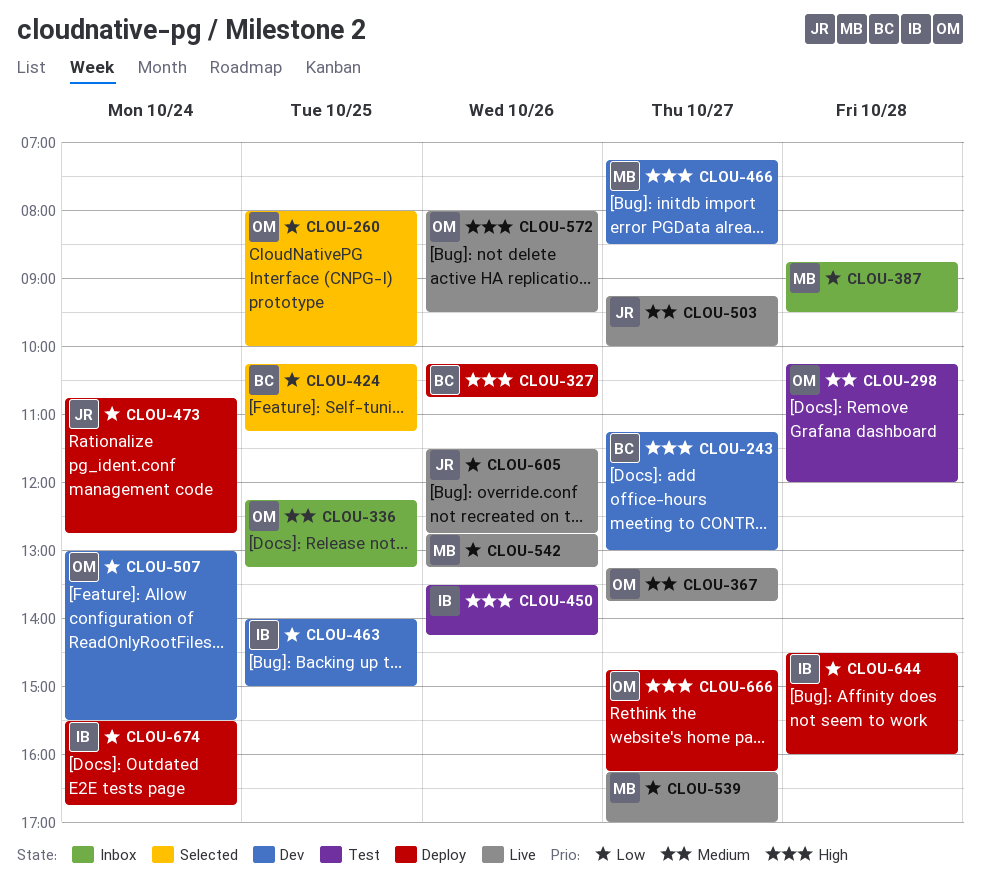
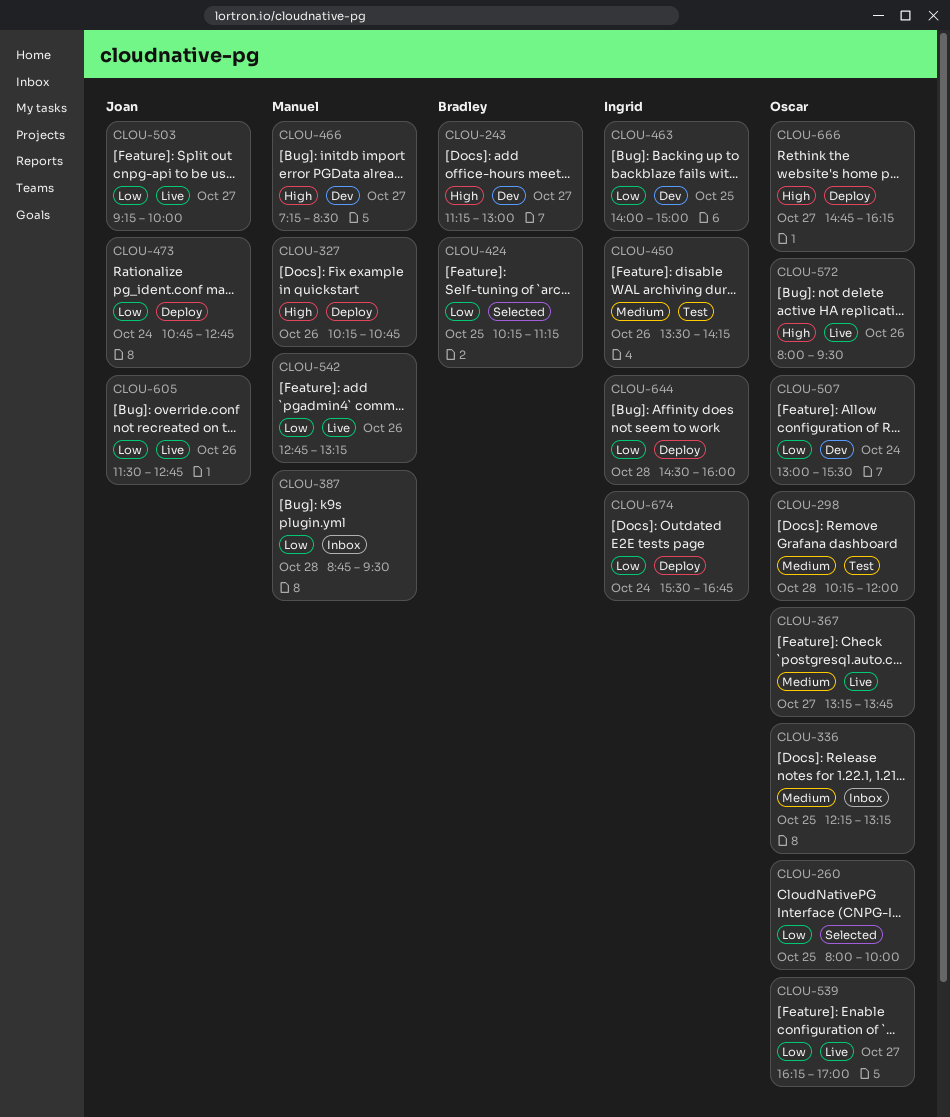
CLOU-327, owner: Bradley -> Manuel
CLOU-450, priority: High -> Medium
CLOU-503, priority: Medium -> Low
CLOU-539, owner: Manuel -> Oscar

